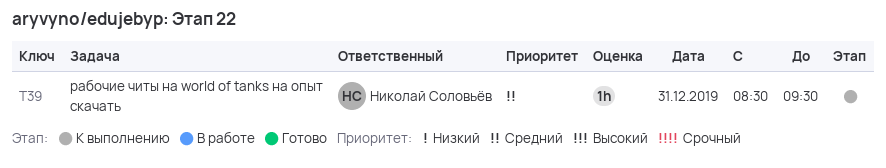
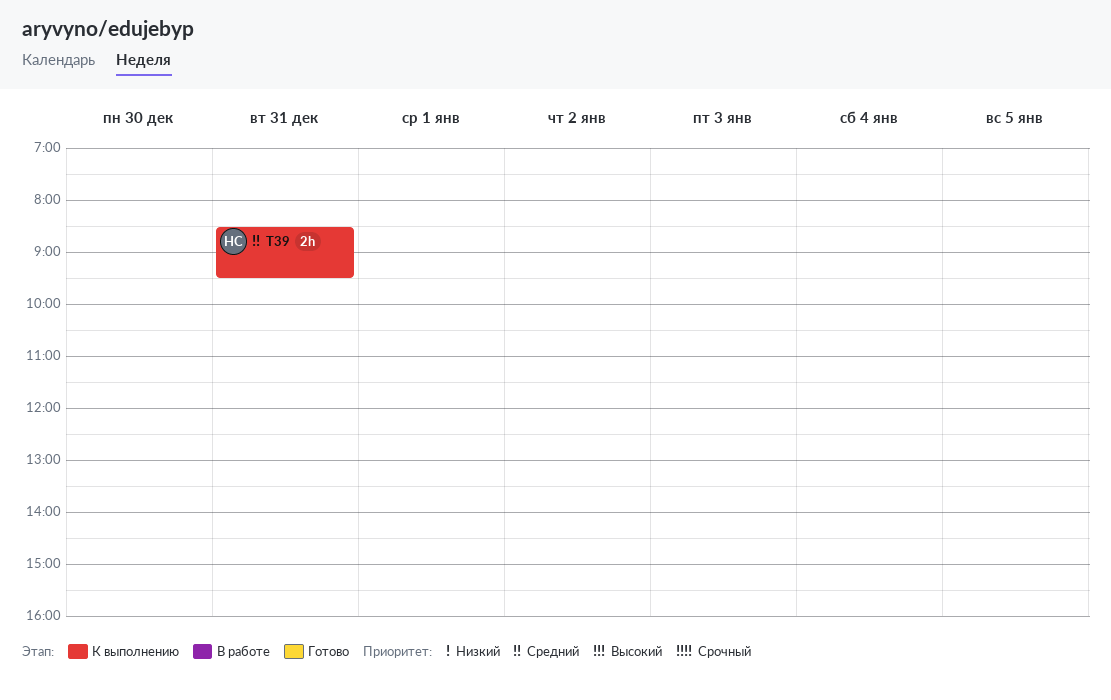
T39, estimate: 1h -> 2h

